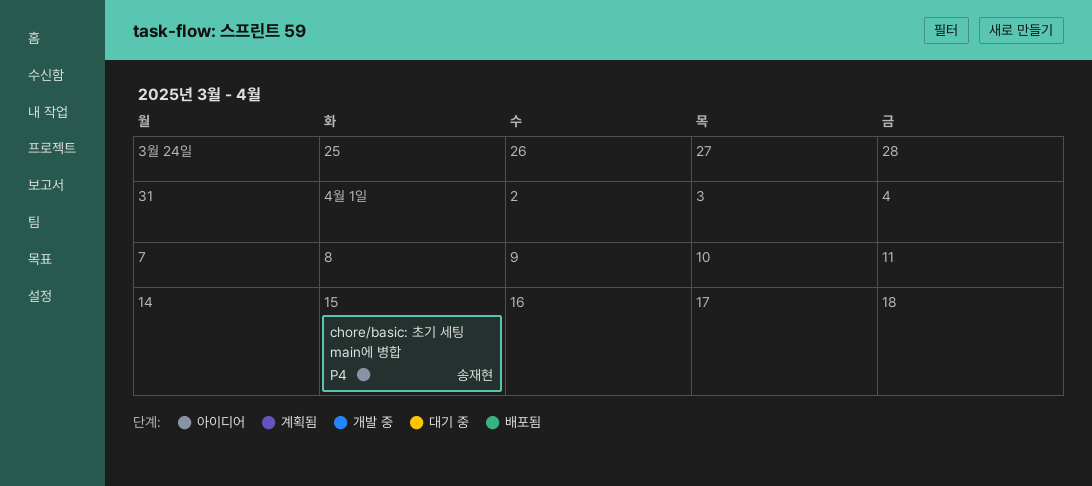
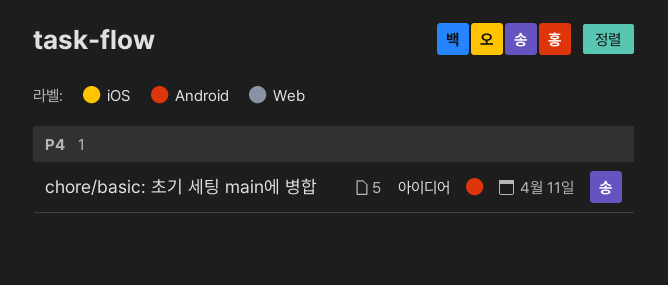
chore/basic: 초기 세팅 main에 병합, due: Apr 15 -> Apr 11

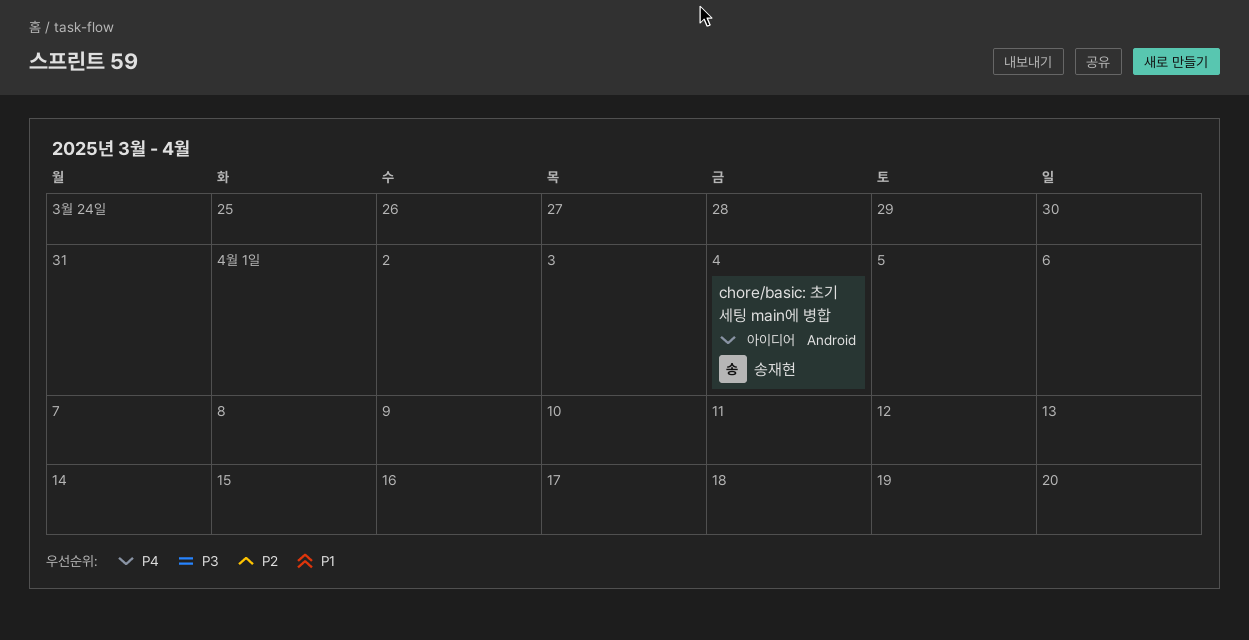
chore/basic: 초기 세팅 main에 병합, due: Apr 11 -> Apr 4

